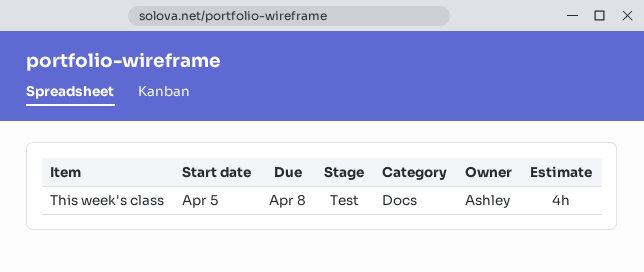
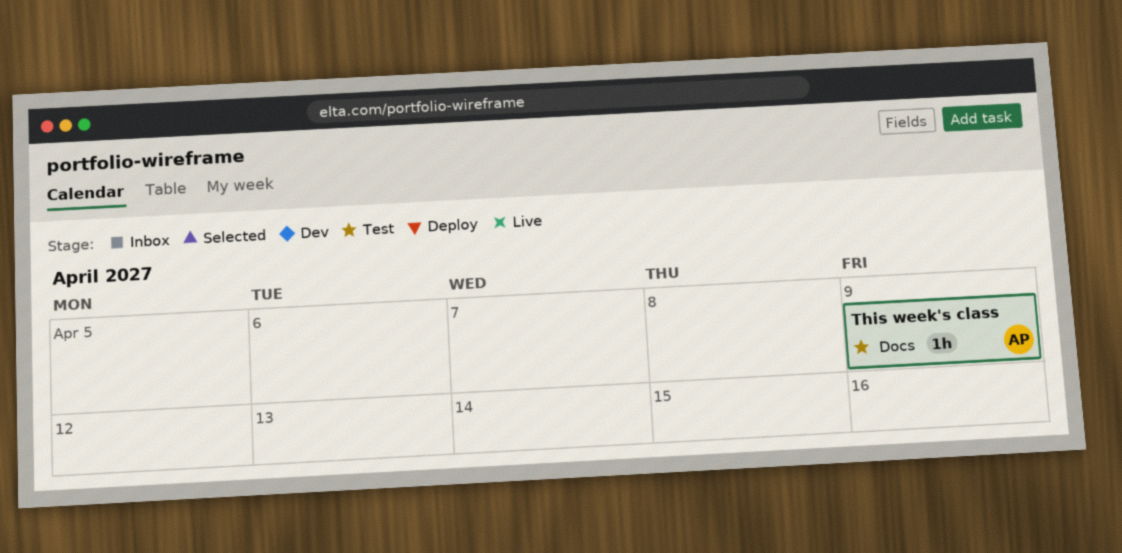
This week's class, estimate: 4h -> 1h
This week's class, due: Apr 8 -> Apr 9

